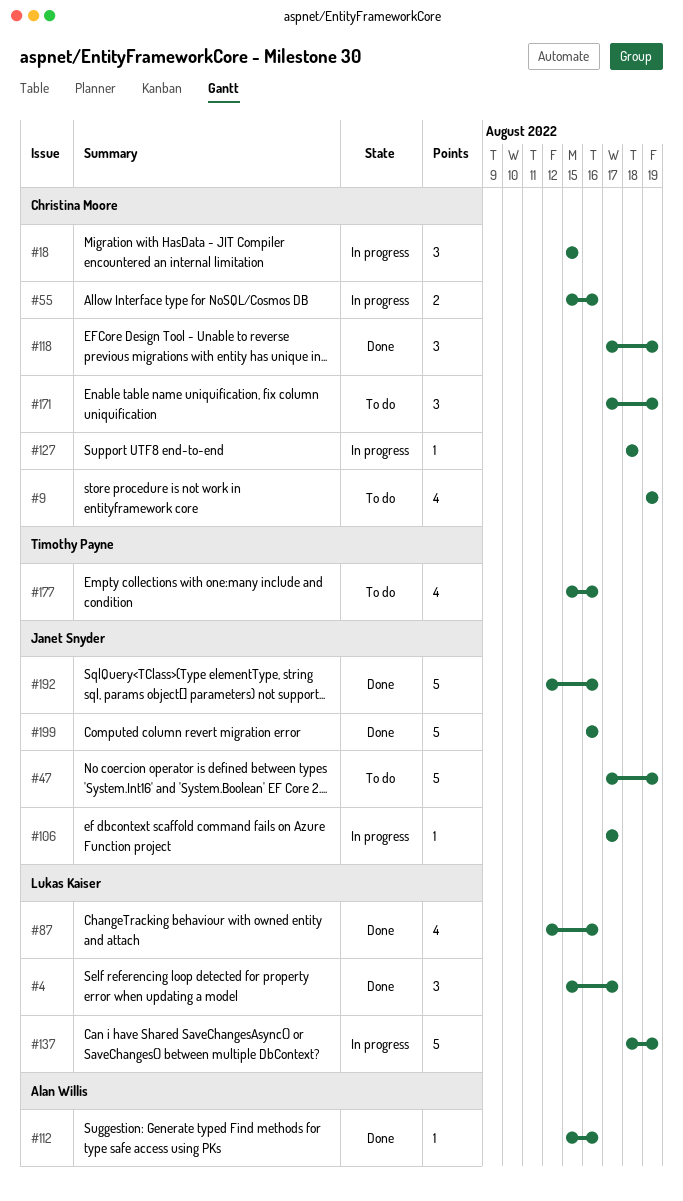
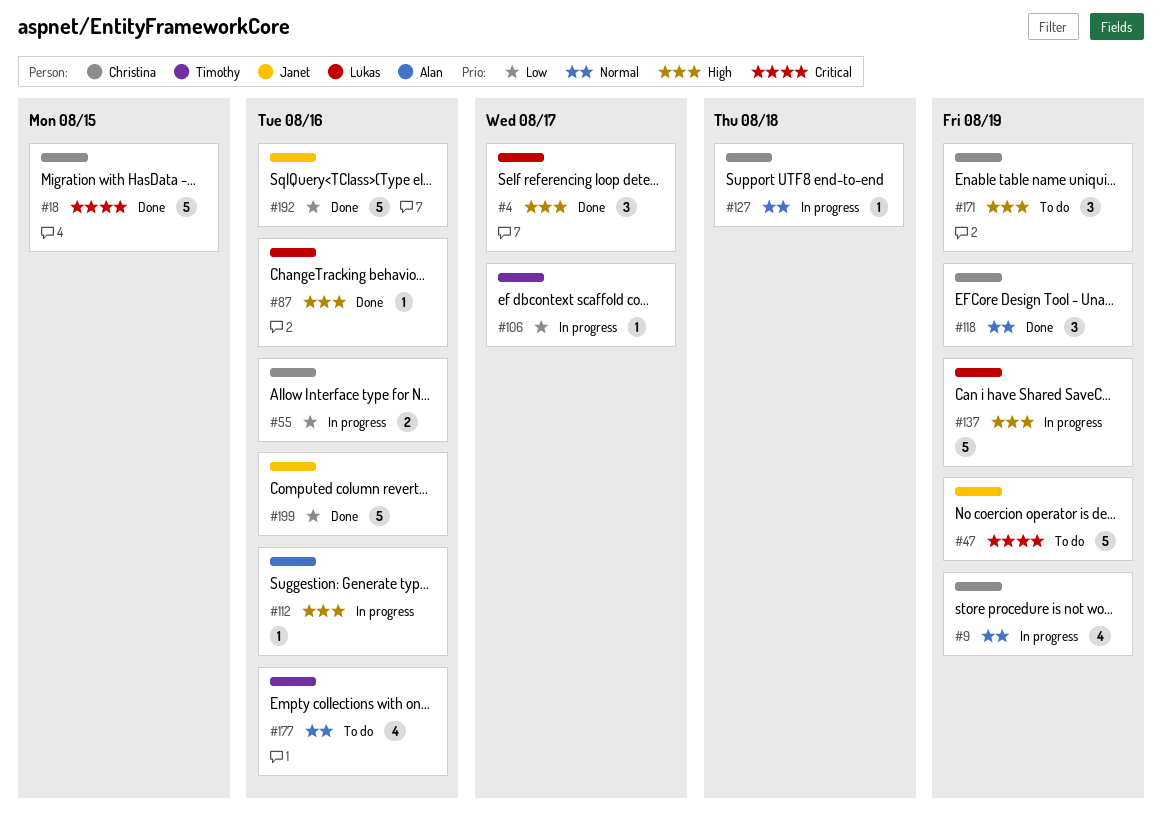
#9, status: To do -> In progress
#18, status: In progress -> Done
#18, estimate: 3 -> 5
#87, estimate: 4 -> 1
#106, owner: Janet Snyder -> Timothy Payne
#112, status: Done -> In progress

